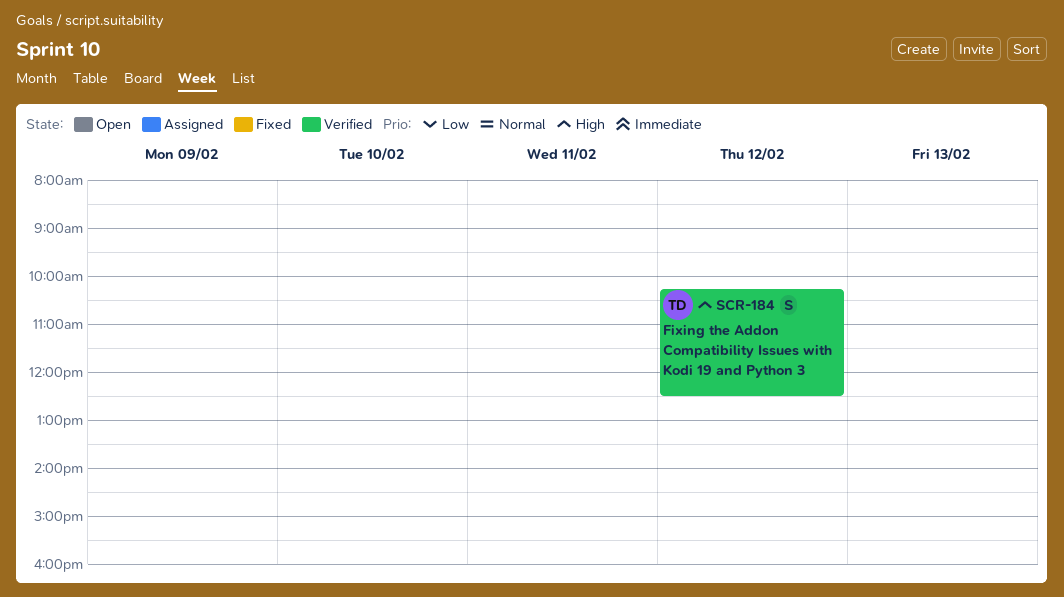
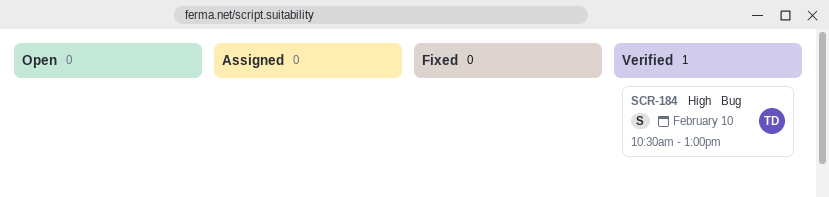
SCR-184, day: Feb 12 -> Feb 10
SCR-184, begins: 10:15 -> 10:30
SCR-184, ends: 12:30 -> 13:00

